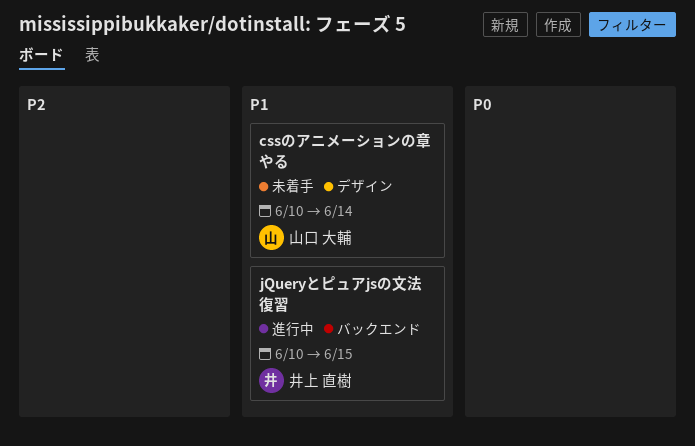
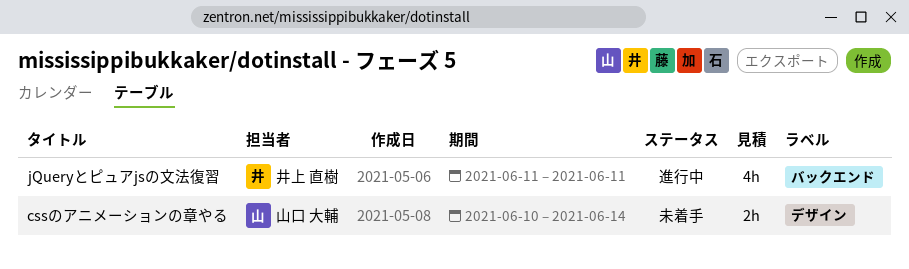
jQueryとピュアjsの文法復習, start: Jun 10 -> Jun 11
jQueryとピュアjsの文法復習, due: Jun 15 -> Jun 11

